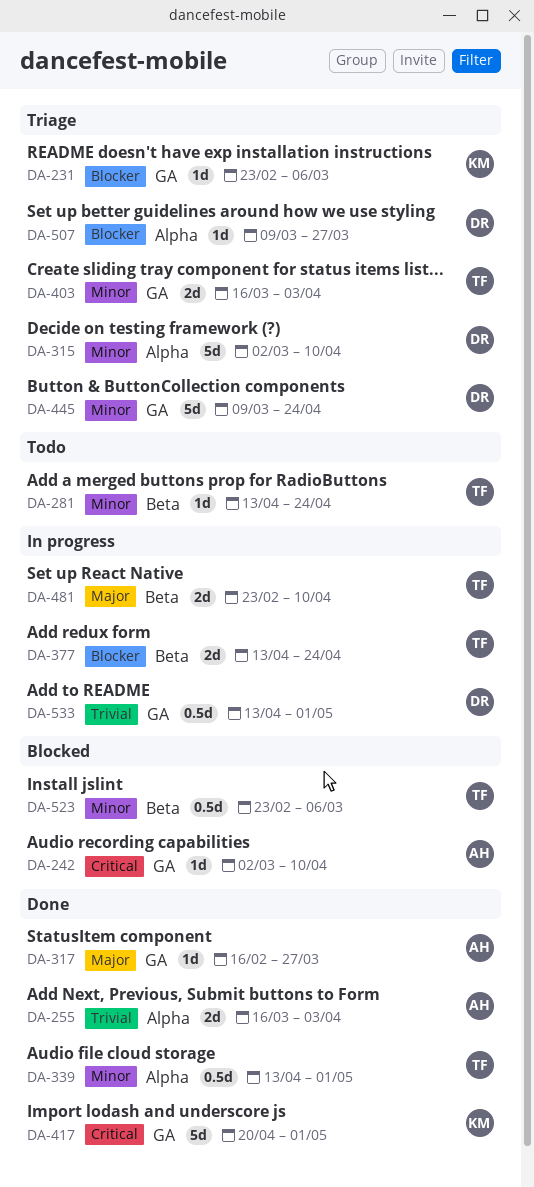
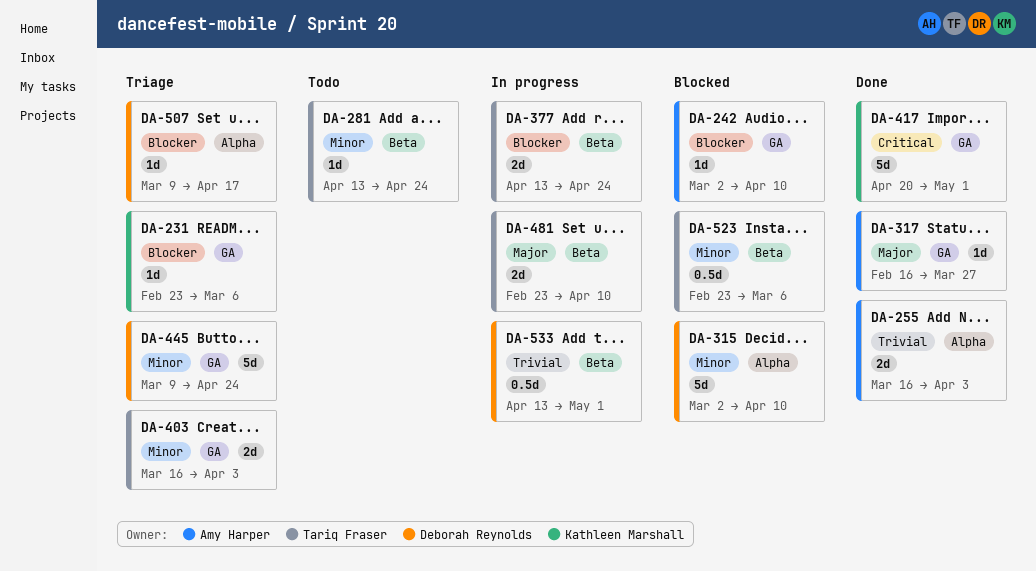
DA-242, priority: Critical -> Blocker
DA-315, status: Triage -> Blocked
DA-339: present -> none
DA-507, due: Mar 27 -> Apr 17
DA-533, label: GA -> Beta

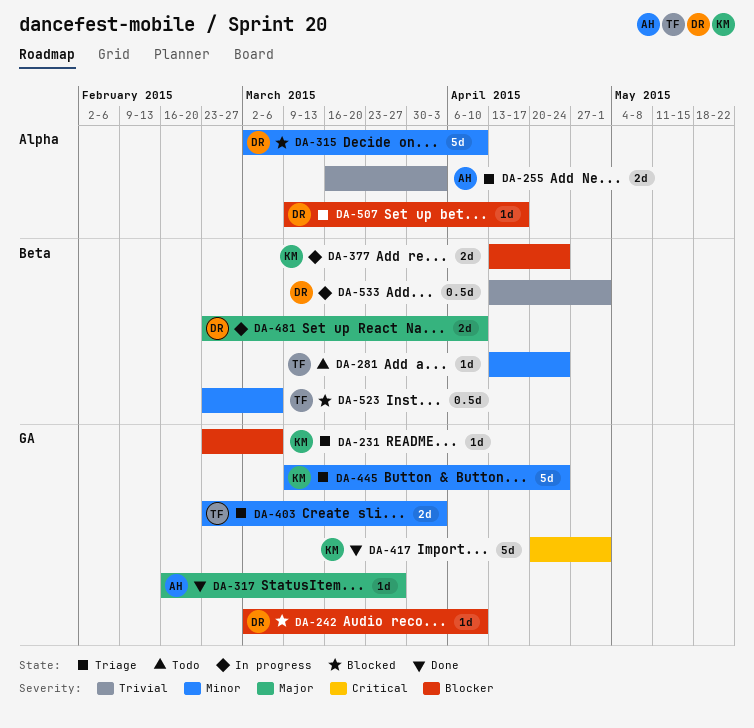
DA-242, owner: Amy Harper -> Deborah Reynolds
DA-255, status: Done -> Triage
DA-377, owner: Tariq Fraser -> Kathleen Marshall
DA-403, start: Mar 16 -> Feb 23
DA-445, owner: Deborah Reynolds -> Kathleen Marshall
DA-481, owner: Tariq Fraser -> Deborah Reynolds

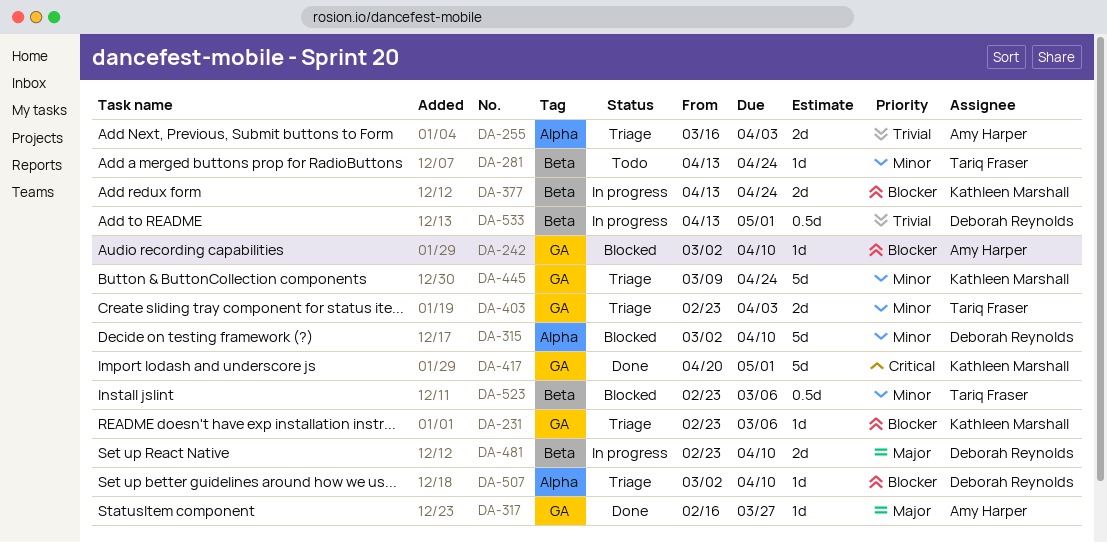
DA-242, owner: Deborah Reynolds -> Amy Harper
DA-507, start: Mar 9 -> Mar 2
DA-507, due: Apr 17 -> Apr 10

